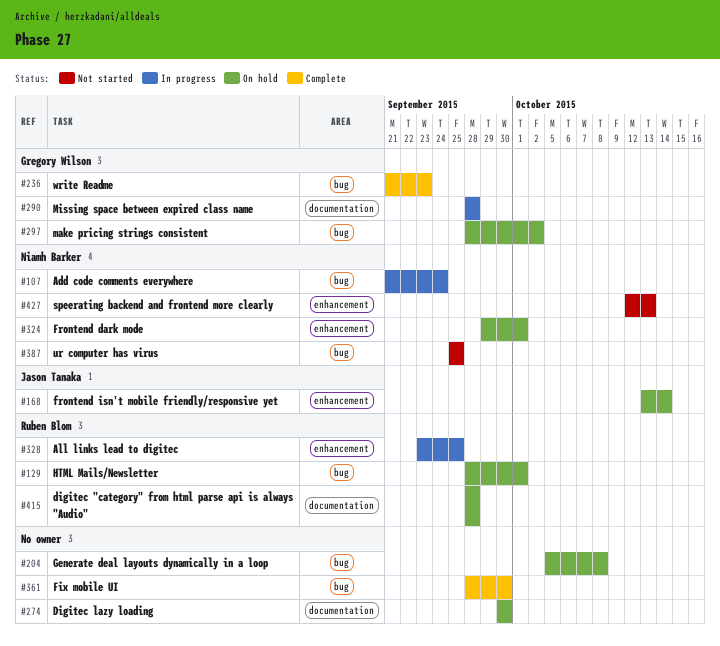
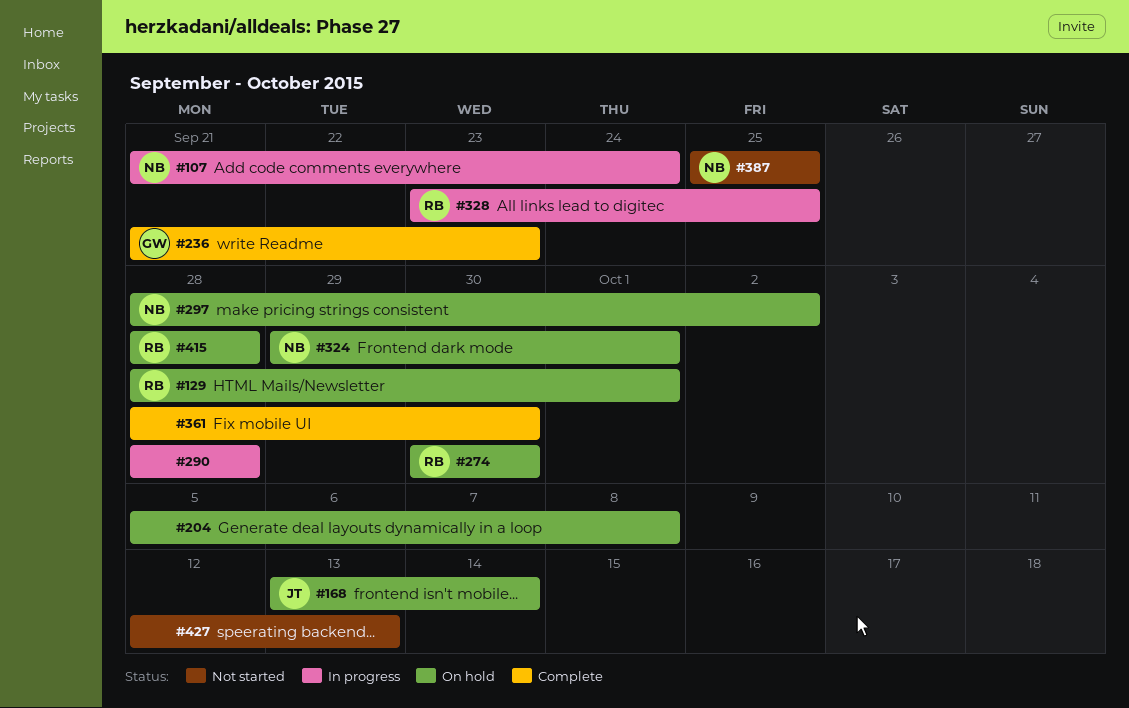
#274, owner: none -> Ruben Blom
#290, owner: Gregory Wilson -> none
#297, owner: Gregory Wilson -> Niamh Barker
#427, owner: Niamh Barker -> none

